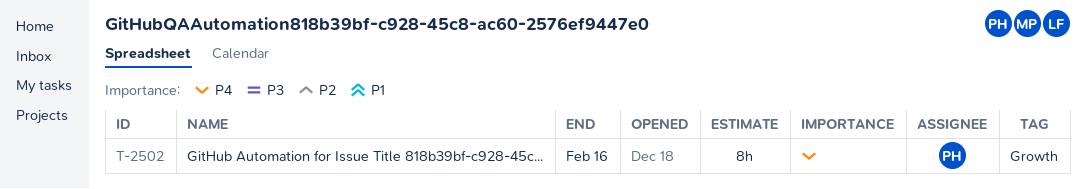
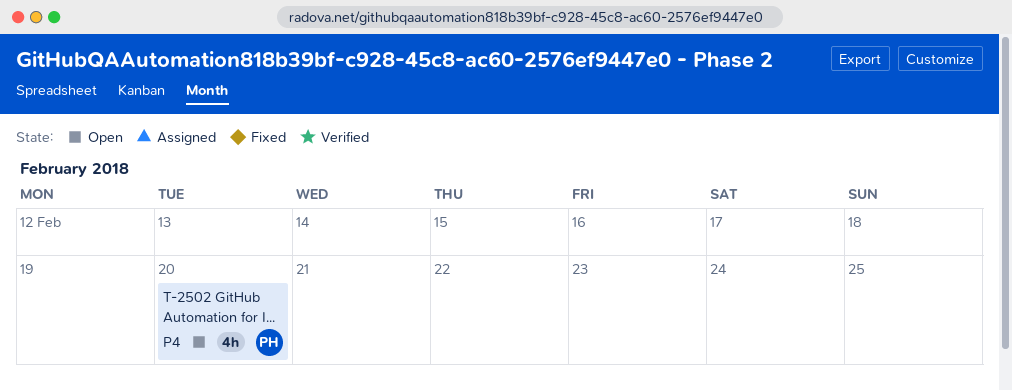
T-2502, estimate: 8h -> 4h
T-2502, due: Feb 16 -> Feb 20

